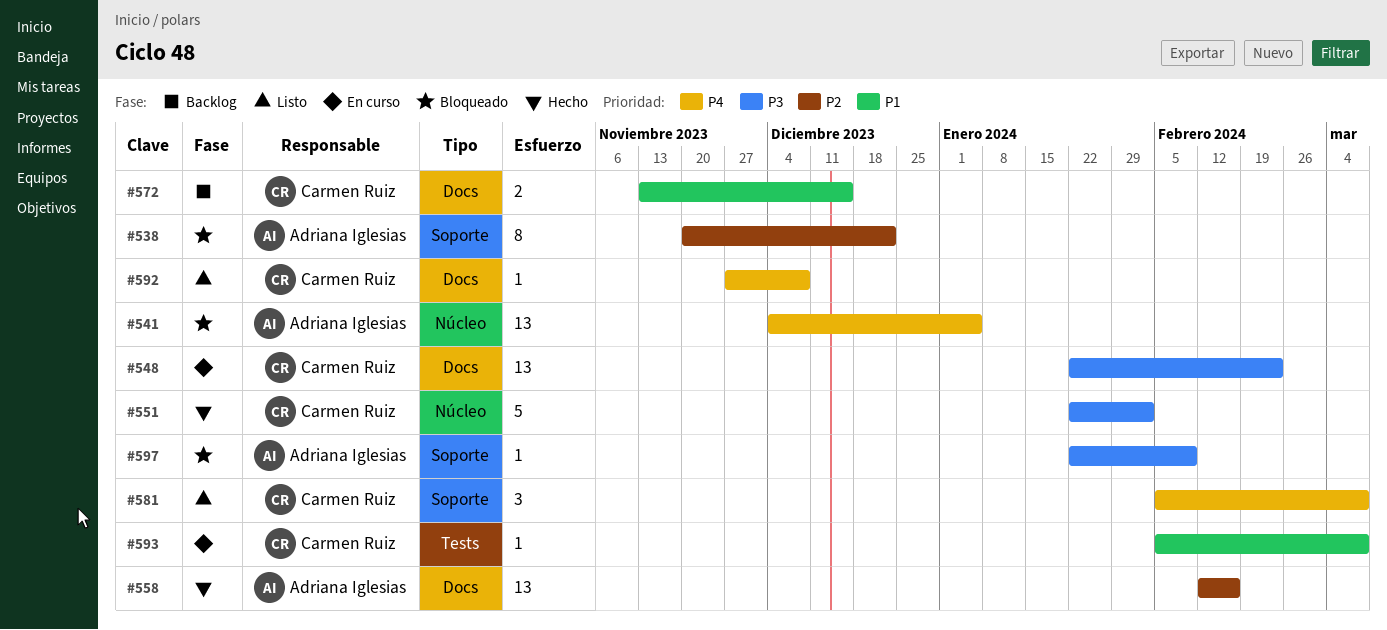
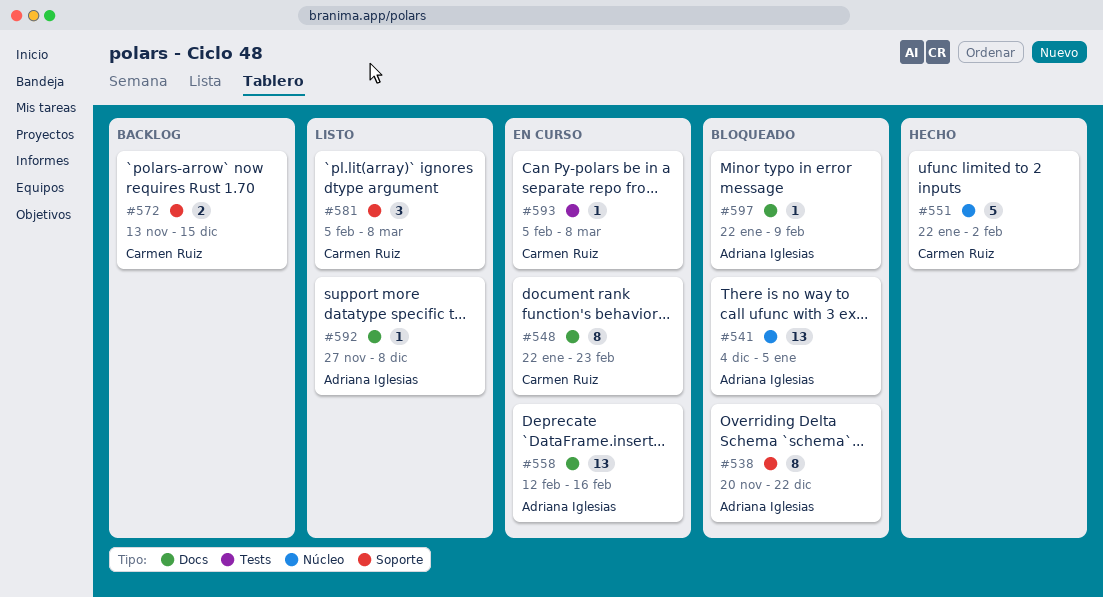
#548, estimate: 13 -> 8
#558, status: Hecho -> En curso
#572, label: Docs -> Soporte
#592, owner: Carmen Ruiz -> Adriana Iglesias
#597, label: Soporte -> Docs

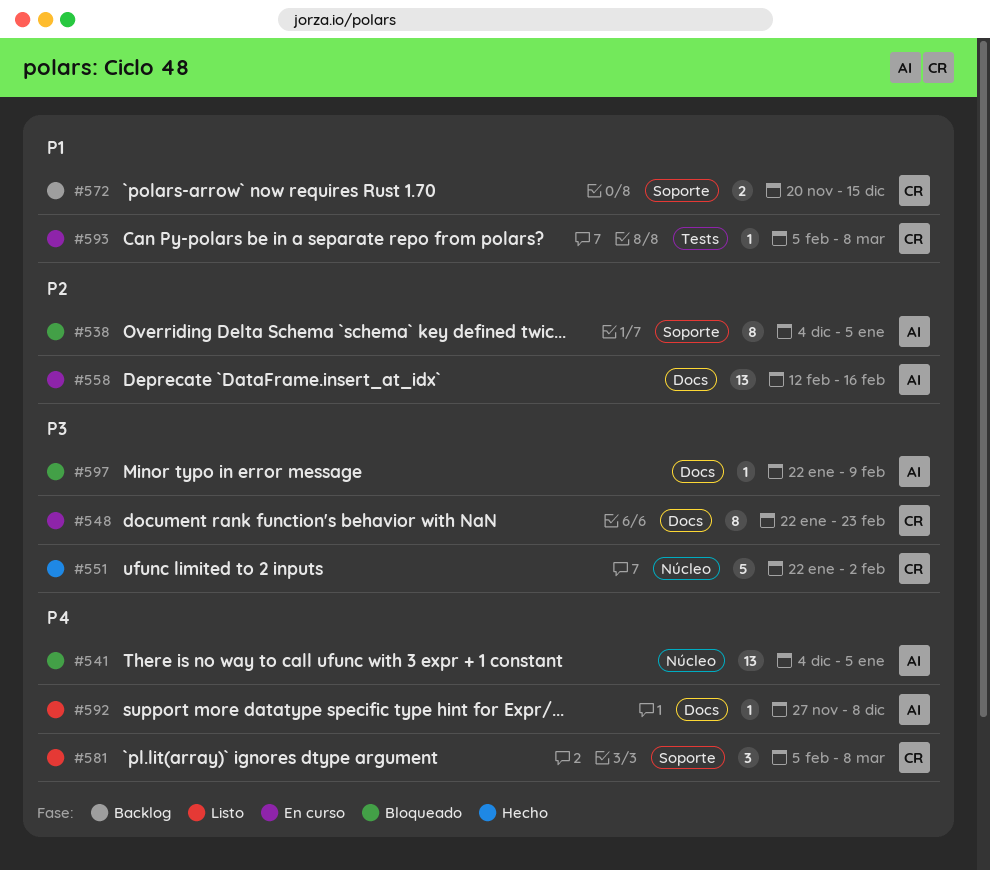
#538, start: Nov 20 -> Dec 4
#538, due: Dec 22 -> Jan 5
#572, start: Nov 13 -> Nov 20

